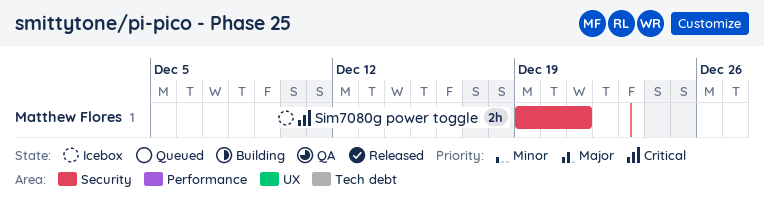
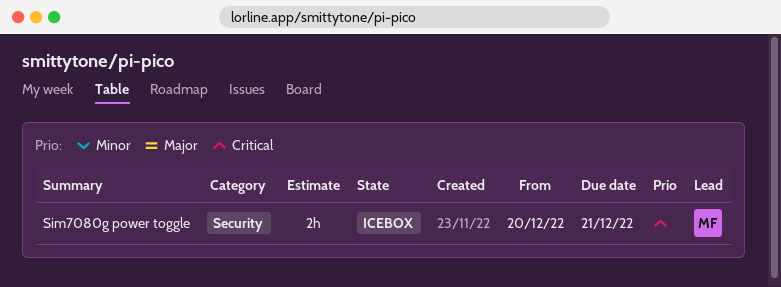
Sim7080g power toggle, start: Dec 19 -> Dec 20

